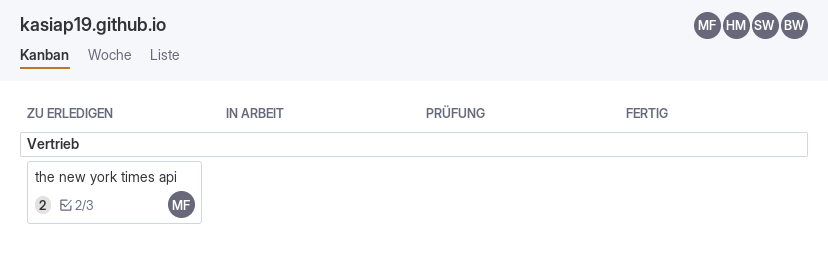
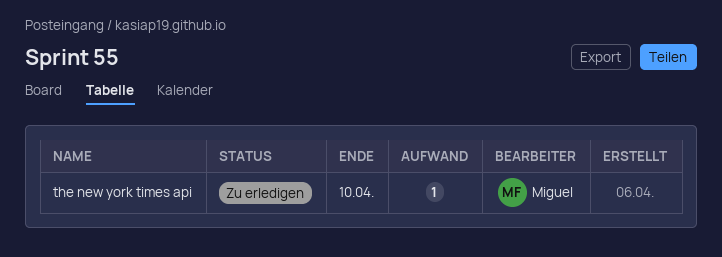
the new york times api, estimate: 2 -> 1

